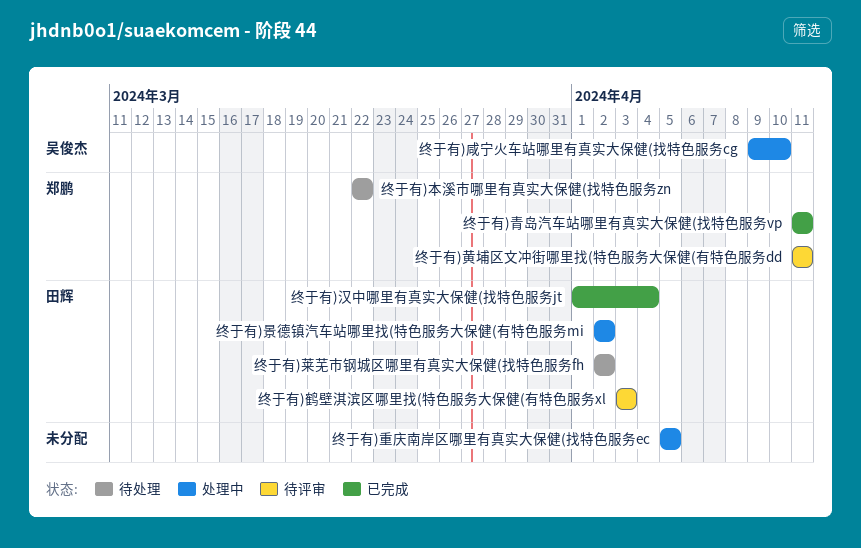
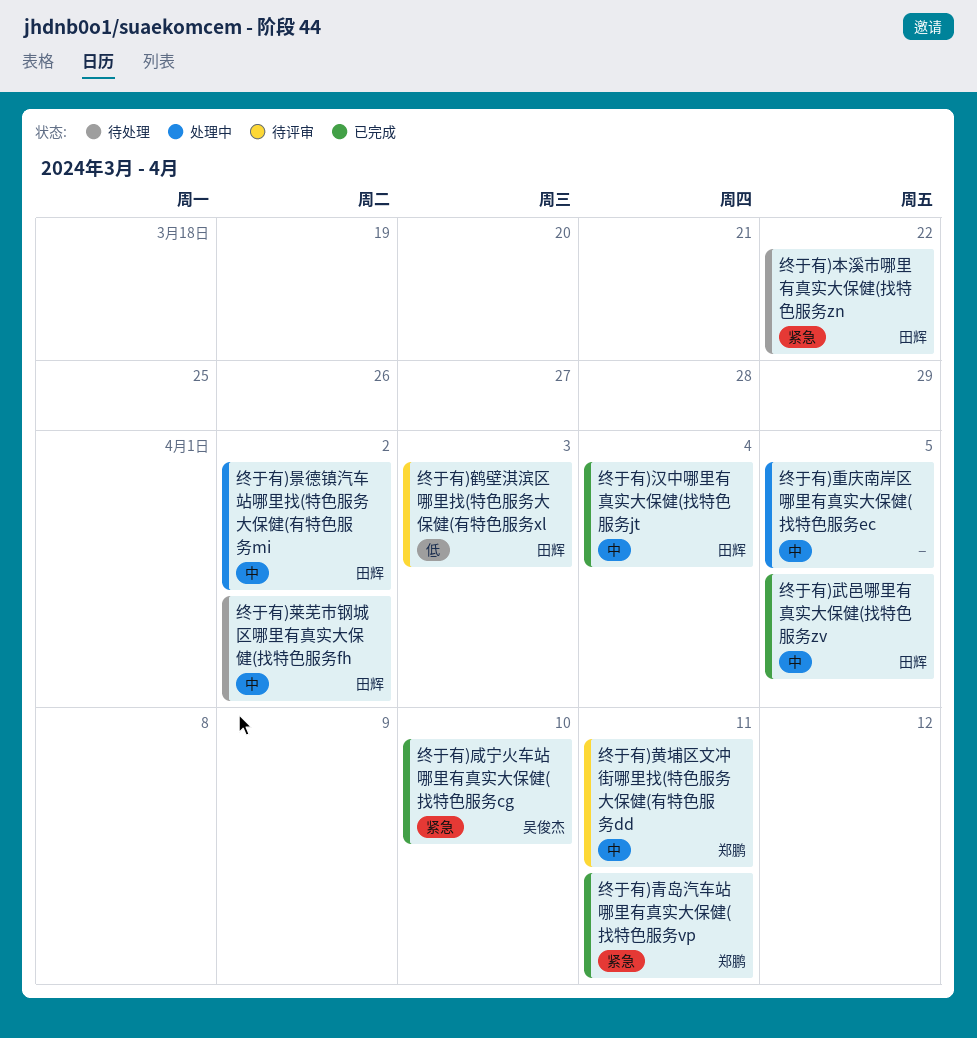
终于有)咸宁火车站哪里有真实大保健(找特色服务cg, status: 处理中 -> 已完成
终于有)本溪市哪里有真实大保健(找特色服务zn, owner: 郑鹏 -> 田辉
终于有)武邑哪里有真实大保健(找特色服务zv: none -> present

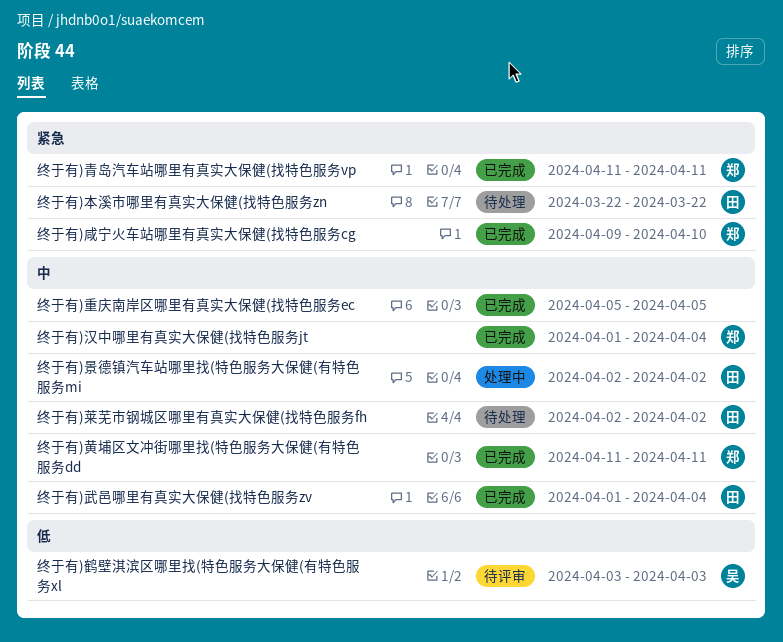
终于有)咸宁火车站哪里有真实大保健(找特色服务cg, owner: 吴俊杰 -> 郑鹏
终于有)武邑哪里有真实大保健(找特色服务zv, due: Apr 5 -> Apr 4
终于有)汉中哪里有真实大保健(找特色服务jt, owner: 田辉 -> 郑鹏
终于有)重庆南岸区哪里有真实大保健(找特色服务ec, status: 处理中 -> 已完成
终于有)鹤壁淇滨区哪里找(特色服务大保健(有特色服务xl, owner: 田辉 -> 吴俊杰
终于有)黄埔区文冲街哪里找(特色服务大保健(有特色服务dd, status: 待评审 -> 已完成

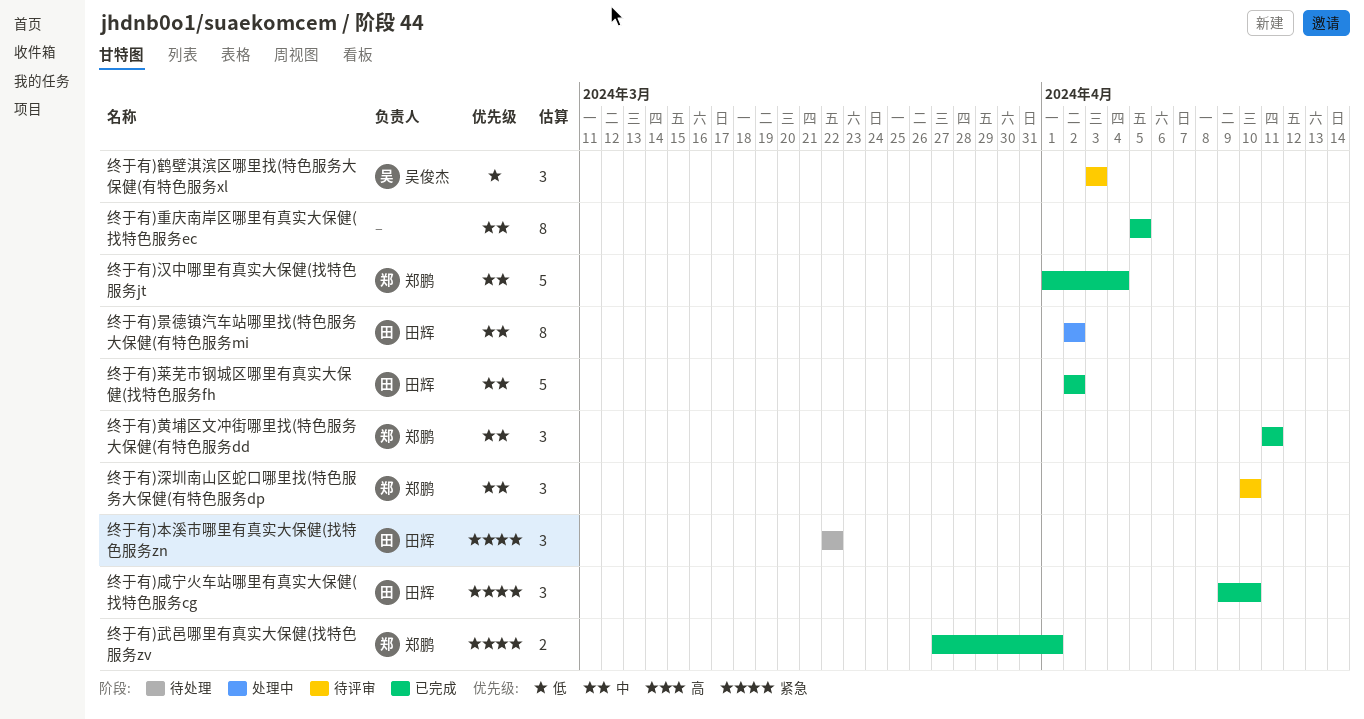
终于有)咸宁火车站哪里有真实大保健(找特色服务cg, owner: 郑鹏 -> 田辉
终于有)武邑哪里有真实大保健(找特色服务zv, owner: 田辉 -> 郑鹏
终于有)武邑哪里有真实大保健(找特色服务zv, priority: 中 -> 紧急
终于有)武邑哪里有真实大保健(找特色服务zv, start: Apr 1 -> Mar 27
终于有)武邑哪里有真实大保健(找特色服务zv, due: Apr 4 -> Apr 1
终于有)深圳南山区蛇口哪里找(特色服务大保健(有特色服务dp: none -> present
终于有)莱芜市钢城区哪里有真实大保健(找特色服务fh, status: 待处理 -> 已完成
终于有)青岛汽车站哪里有真实大保健(找特色服务vp: present -> none

